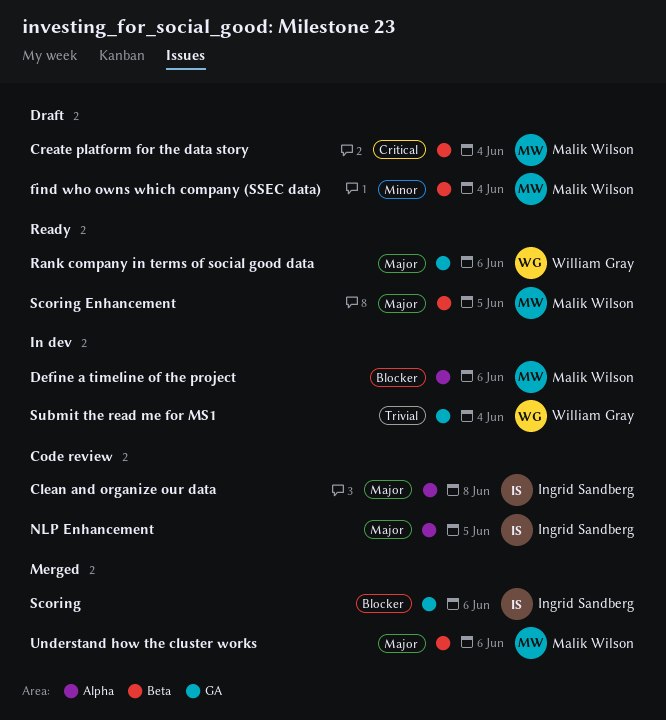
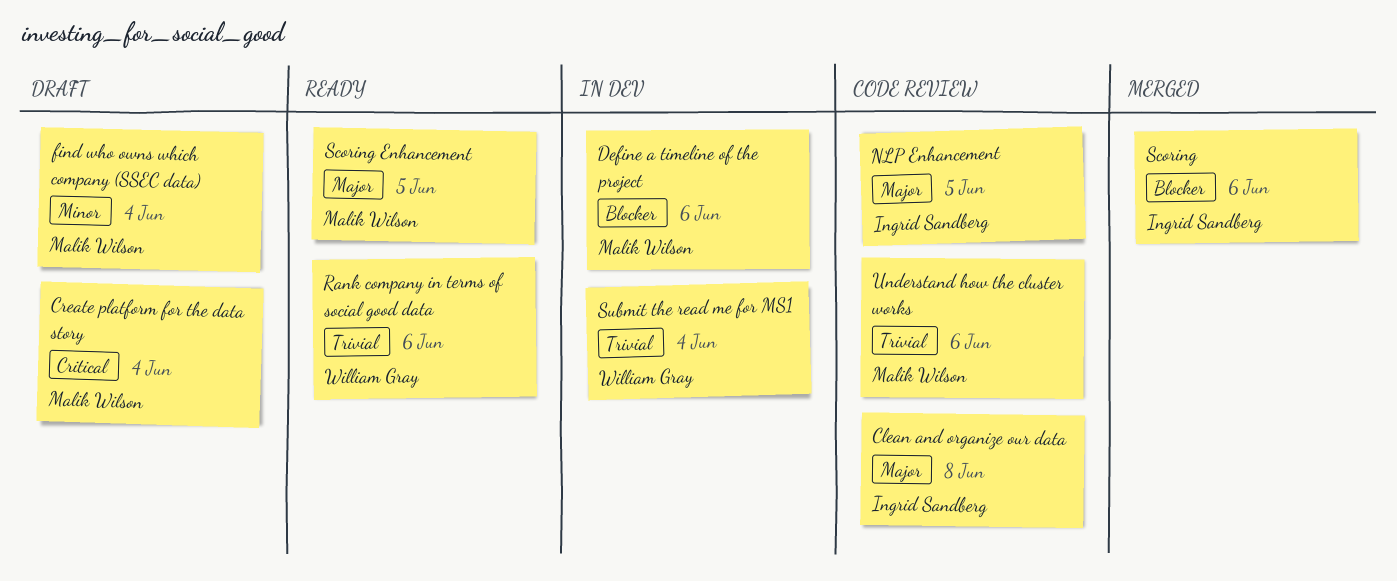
Rank company in terms of social good data, priority: Major -> Trivial
Understand how the cluster works, status: Merged -> Code review
Understand how the cluster works, priority: Major -> Trivial

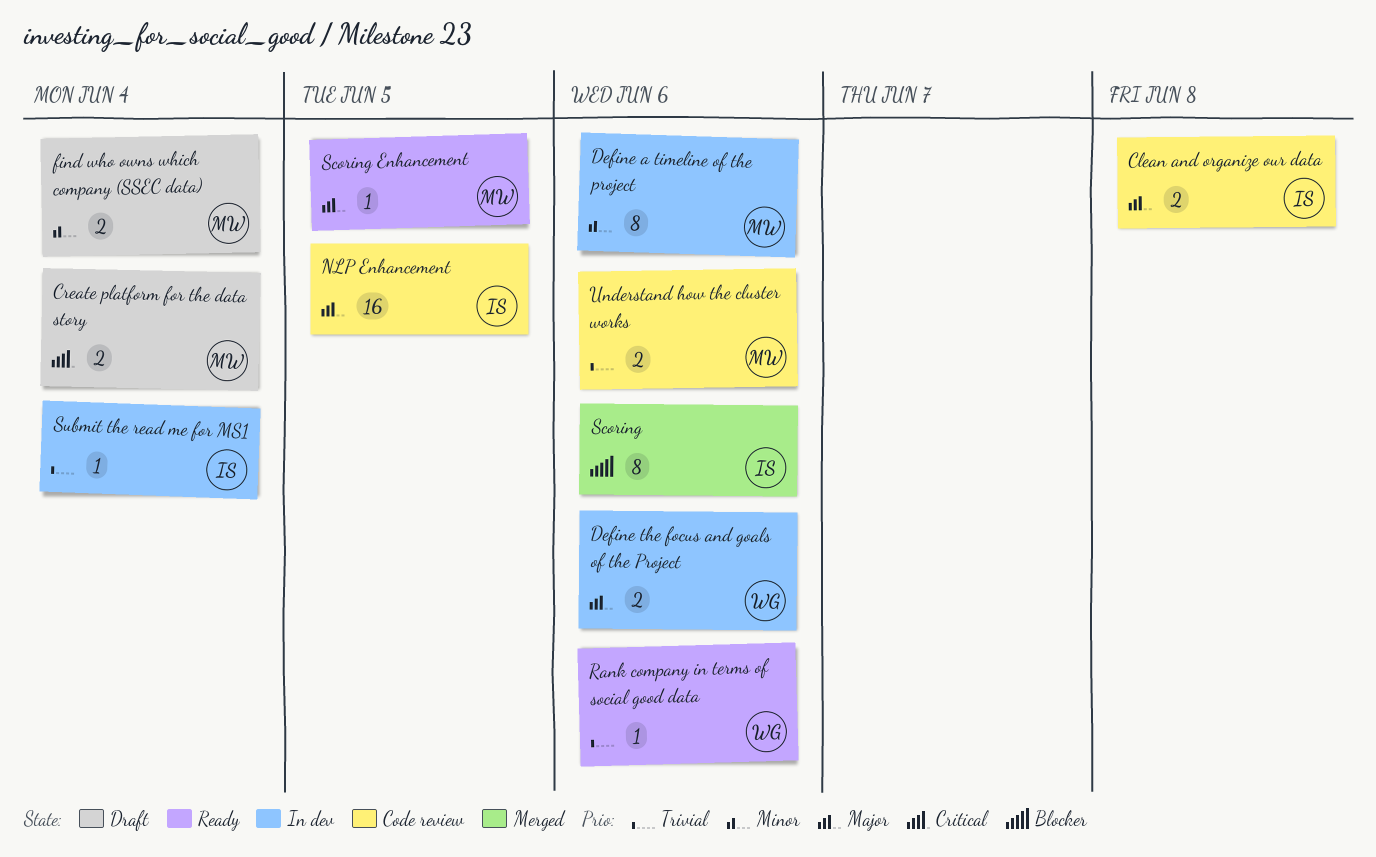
Define a timeline of the project, priority: Blocker -> Minor
Define the focus and goals of the Project: none -> present
Submit the read me for MS1, owner: William Gray -> Ingrid Sandberg

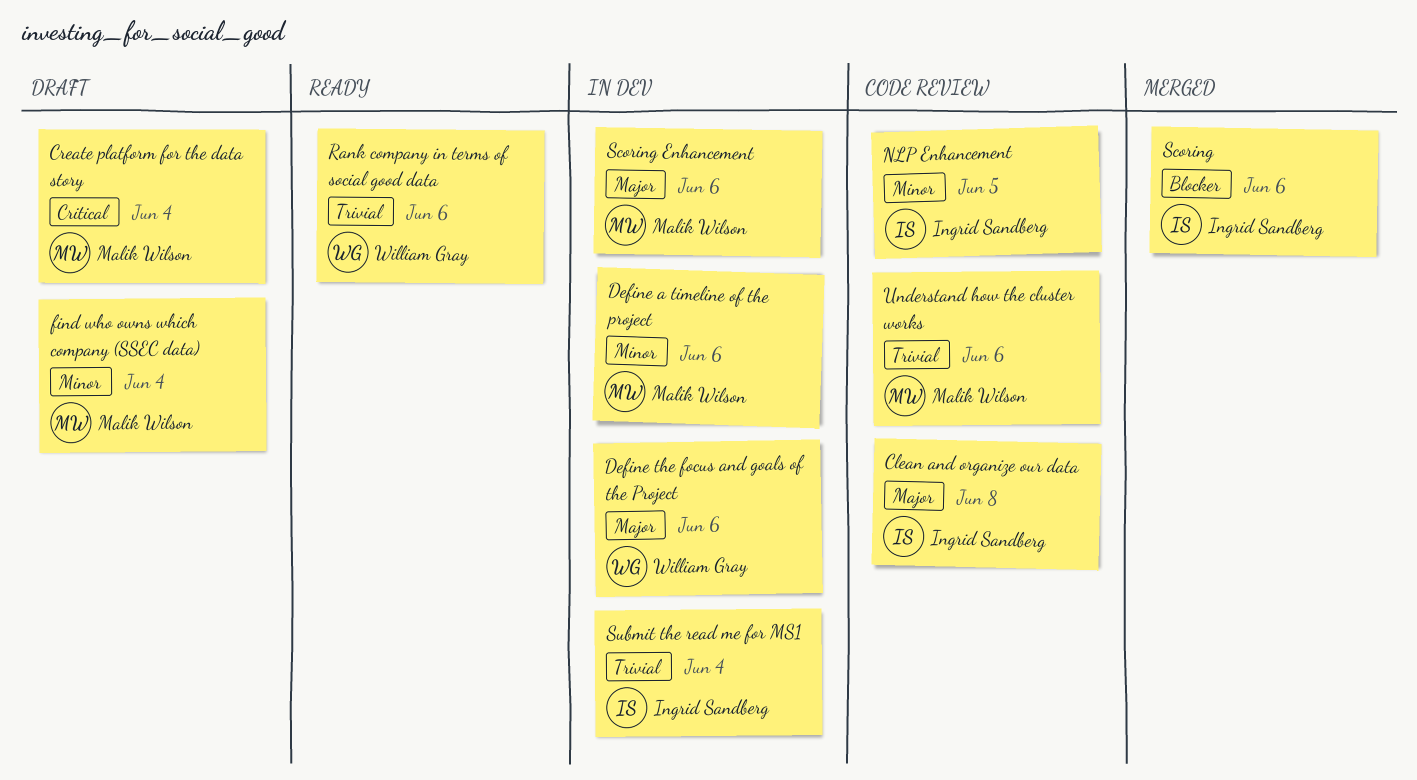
NLP Enhancement, priority: Major -> Minor
Scoring Enhancement, status: Ready -> In dev
Scoring Enhancement, due: Jun 5 -> Jun 6

